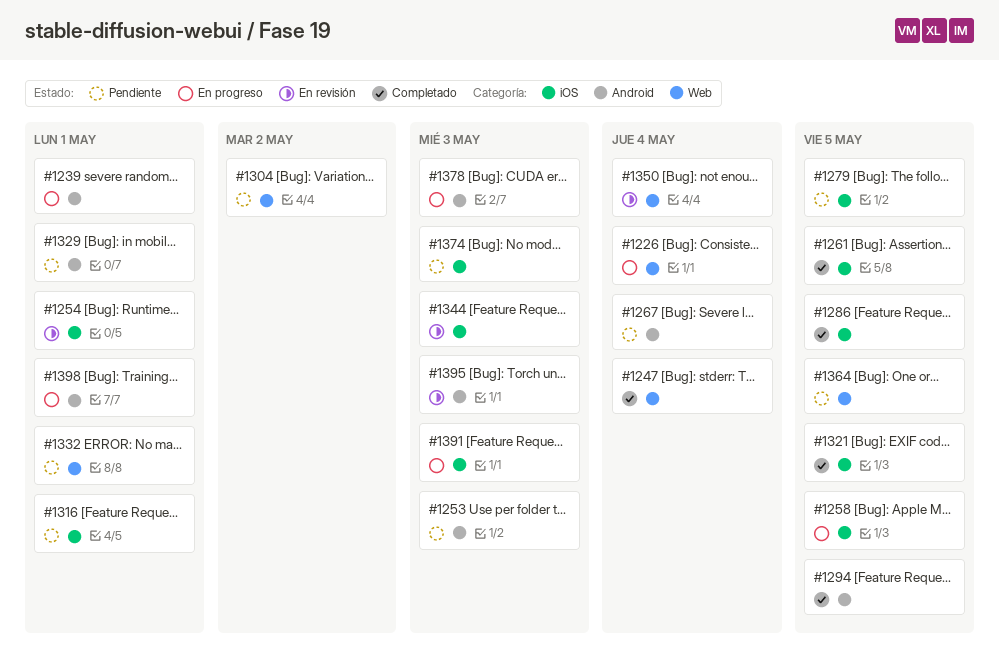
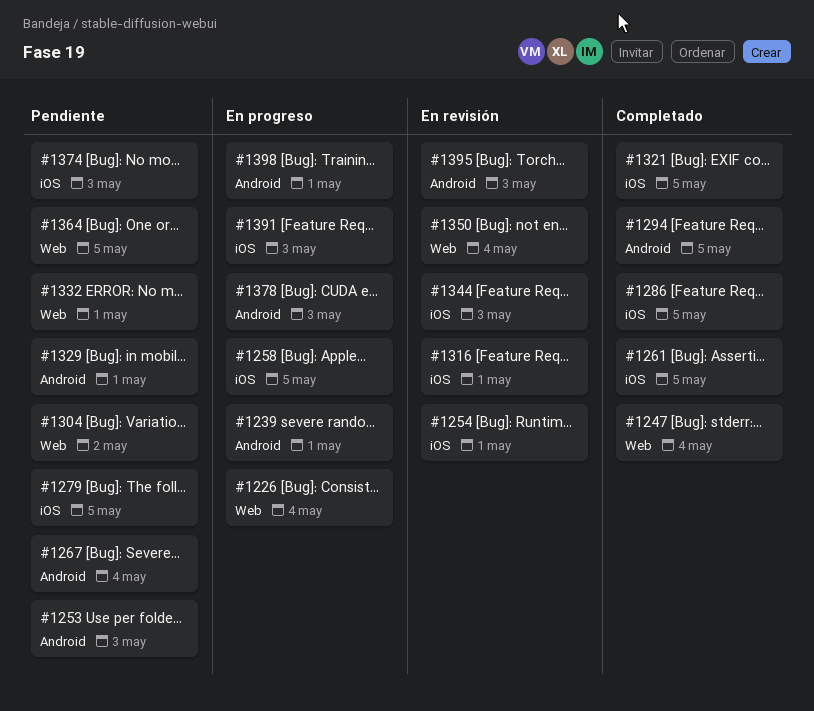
#1316, status: Pendiente -> En revisión

